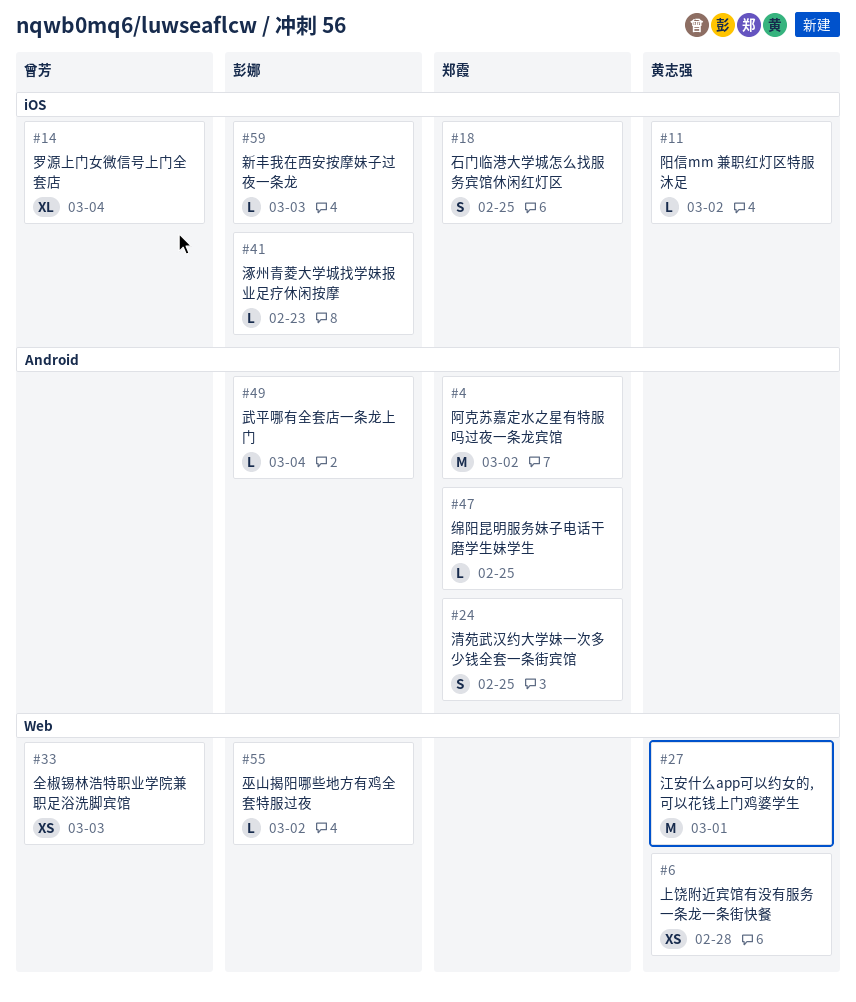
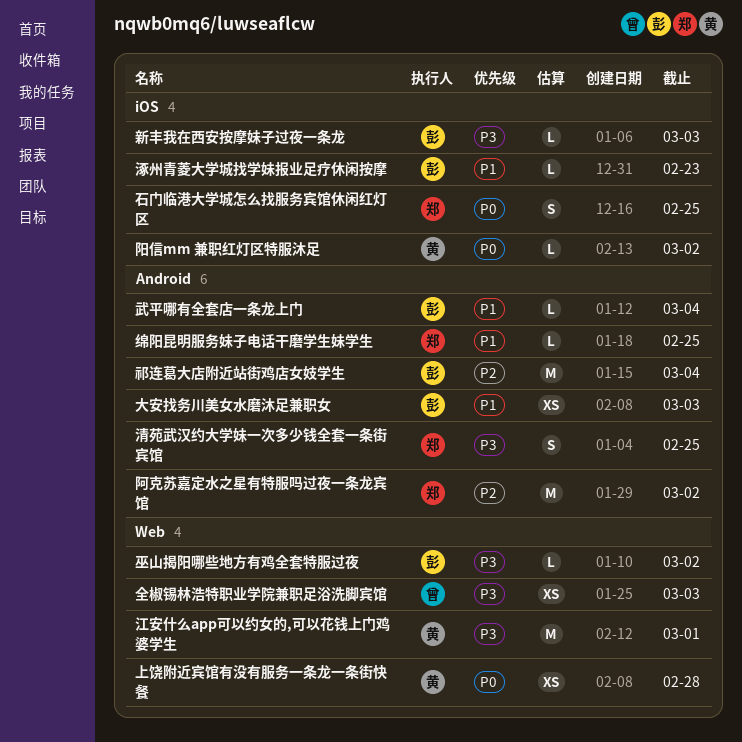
大安找务川美女水磨沐足兼职女: none -> present
祁连葛大店附近站街鸡店女妓学生: none -> present
罗源上门女微信号上门全套店: present -> none

